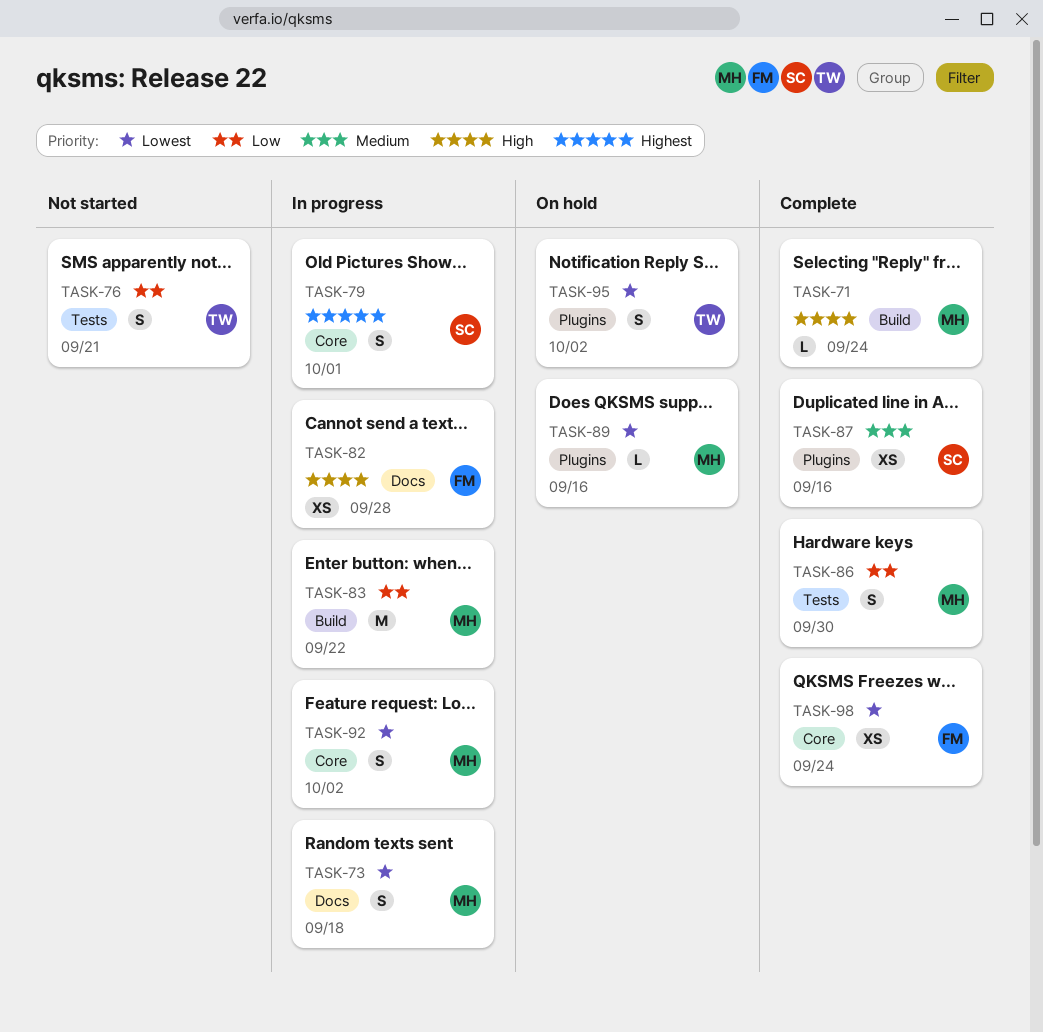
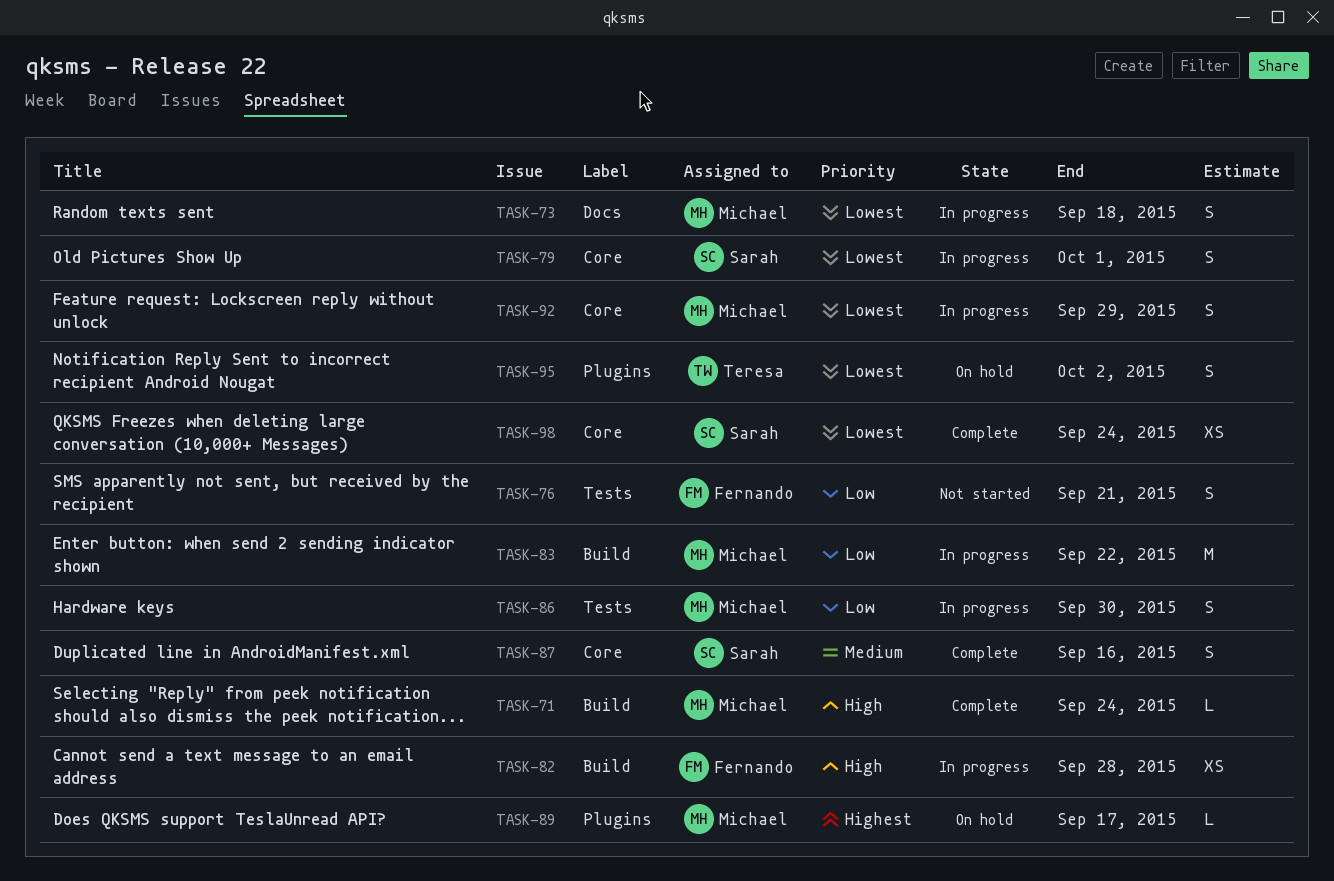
TASK-76, owner: Teresa -> Fernando
TASK-79, priority: Highest -> Lowest
TASK-82, label: Docs -> Build
TASK-86, status: Complete -> In progress
TASK-87, label: Plugins -> Core
TASK-87, estimate: XS -> S
TASK-89, priority: Lowest -> Highest
TASK-89, due: Sep 16 -> Sep 17
TASK-92, due: Oct 2 -> Sep 29
TASK-98, owner: Fernando -> Sarah

